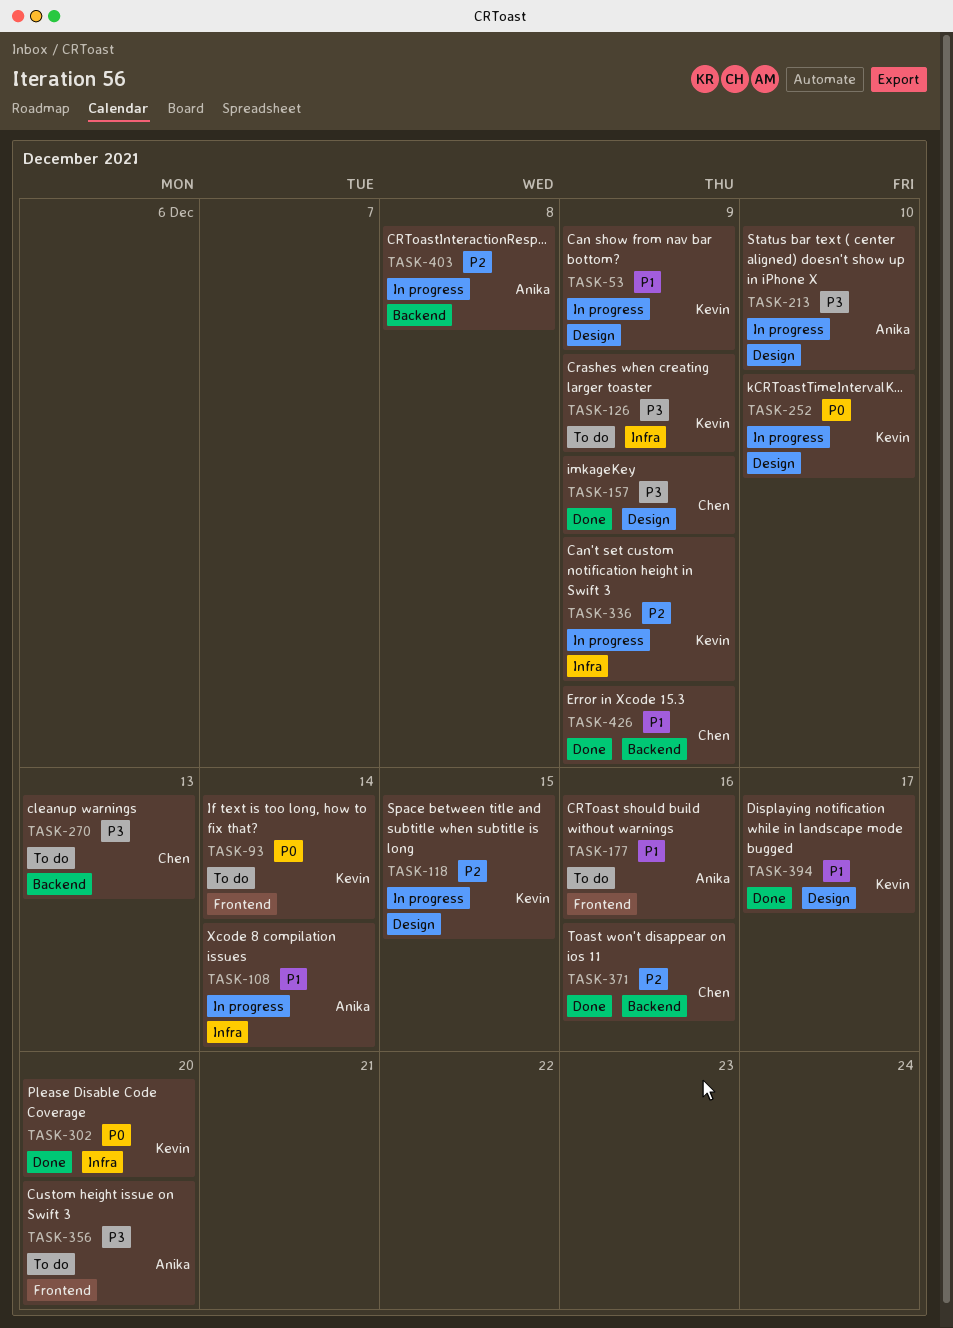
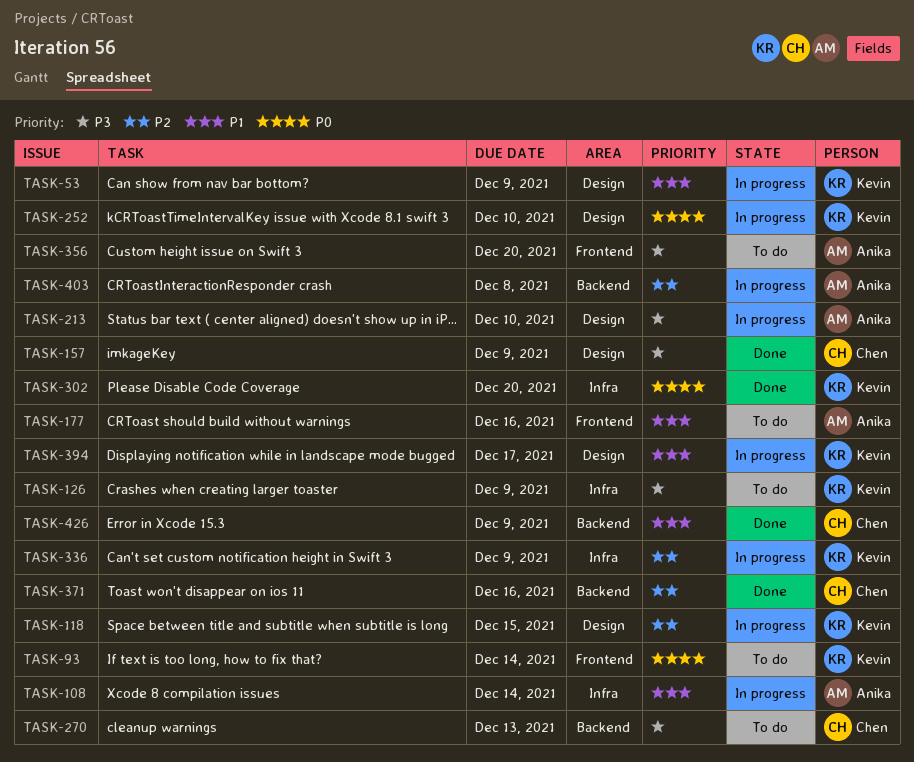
TASK-394, status: Done -> In progress

